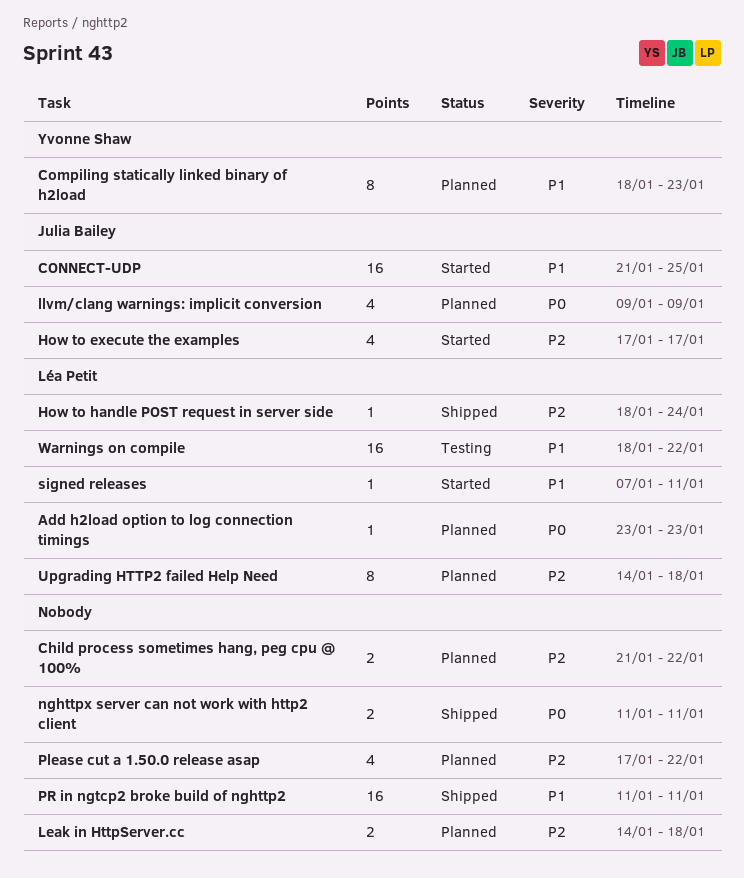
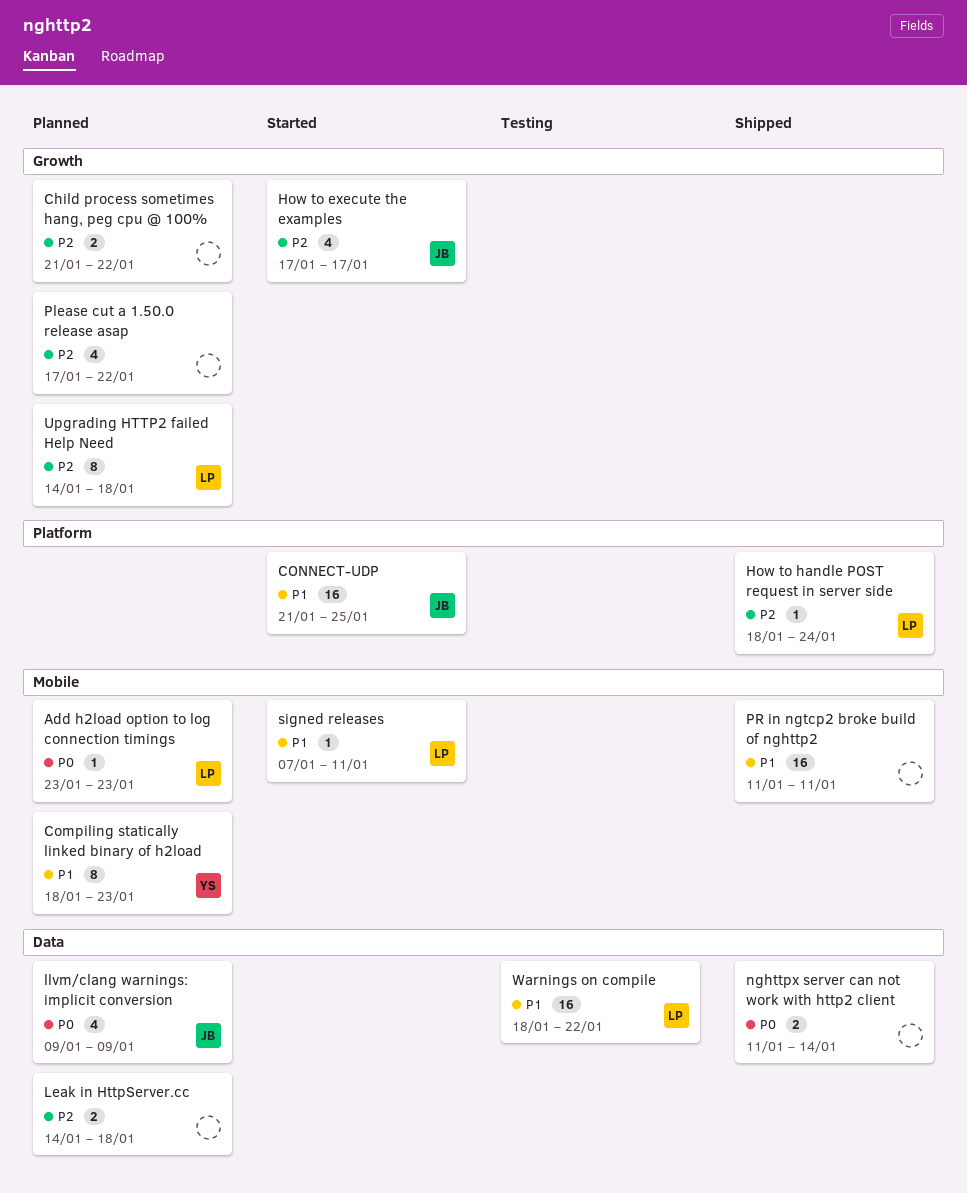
nghttpx server can not work with http2 client, due: Jan 11 -> Jan 14

